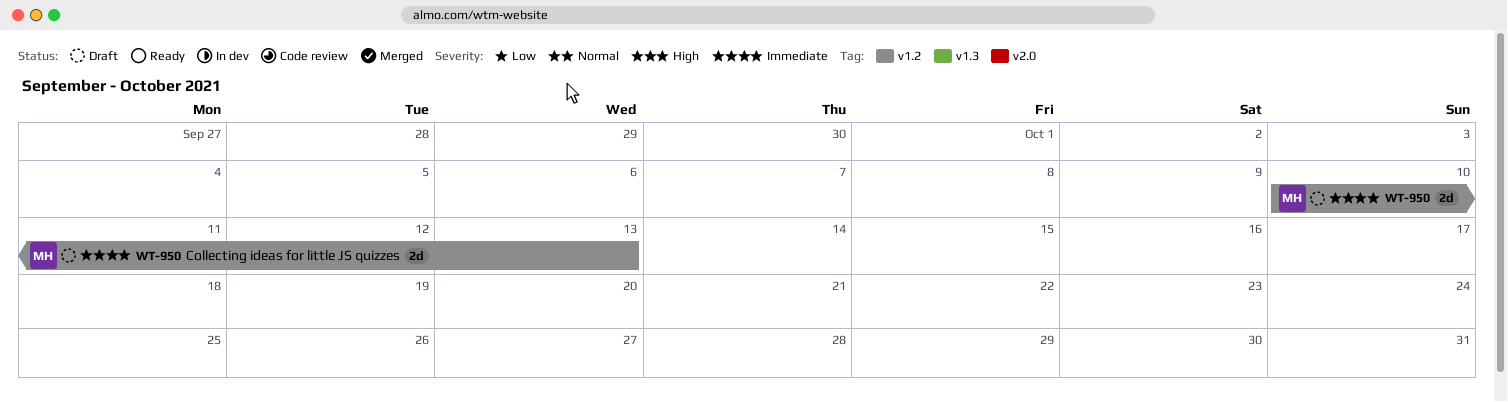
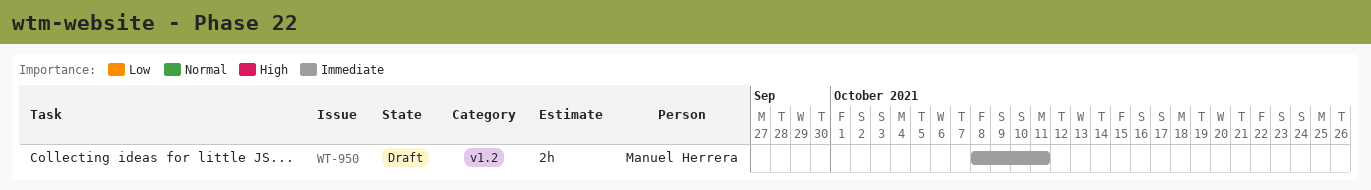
WT-950, estimate: 2d -> 2h
WT-950, start: Oct 10 -> Oct 8
WT-950, due: Oct 13 -> Oct 11

